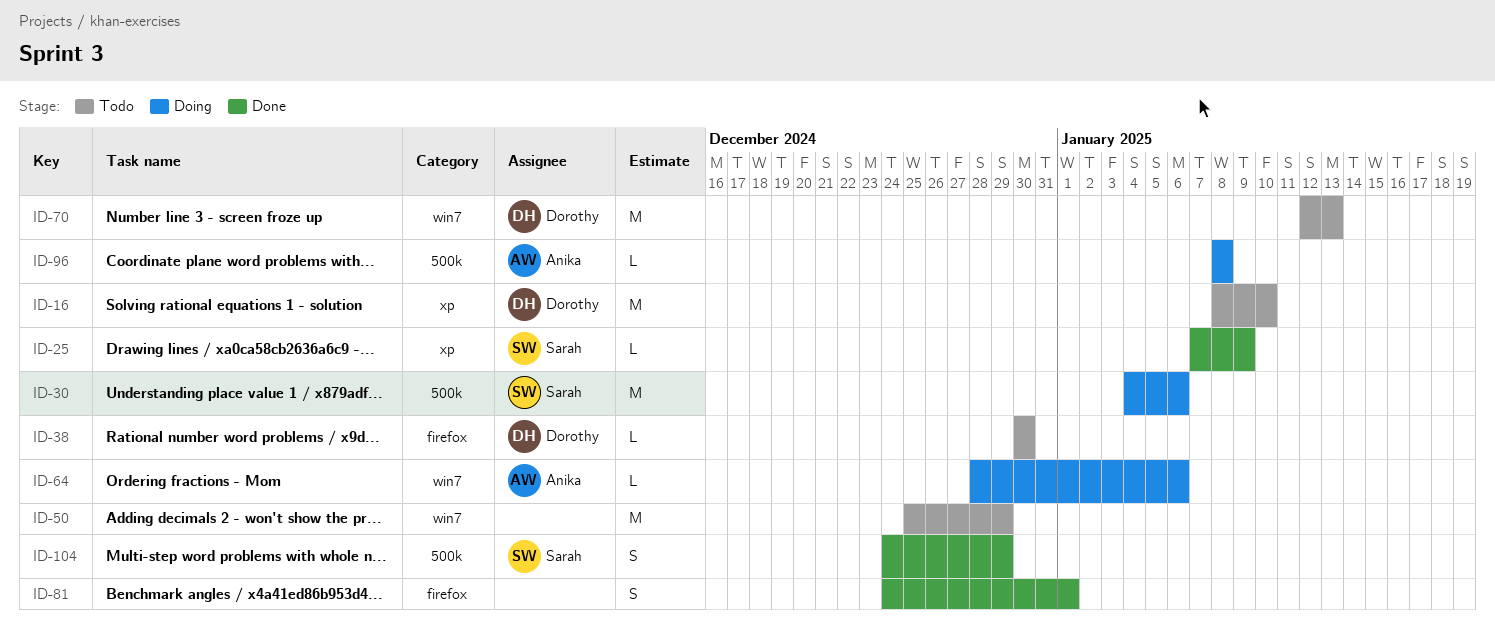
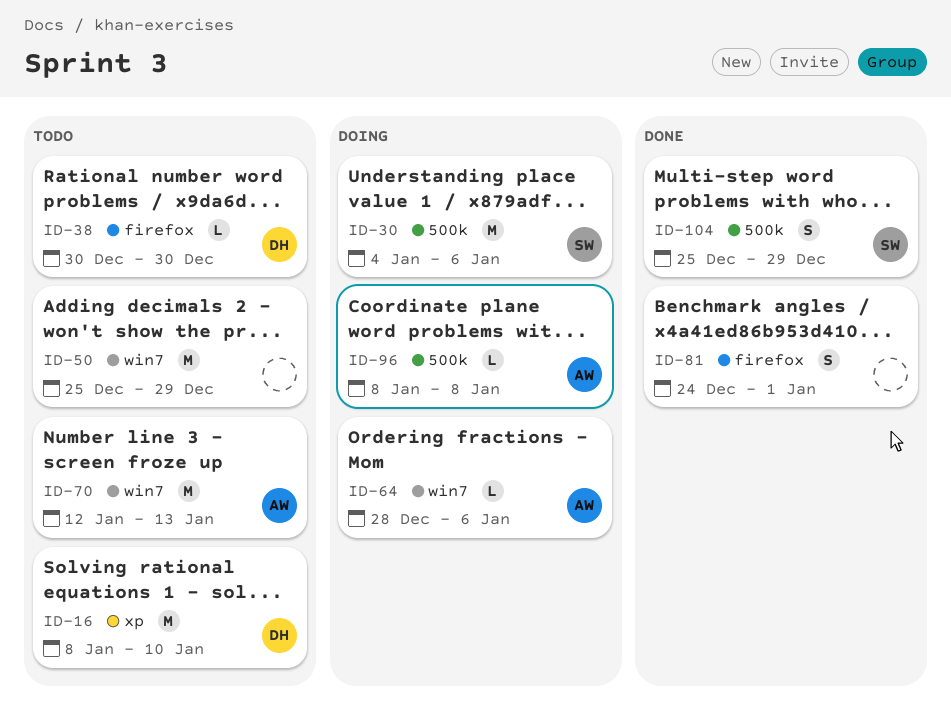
ID-25: present -> none
ID-70, owner: Dorothy -> Anika
ID-104, start: Dec 24 -> Dec 25

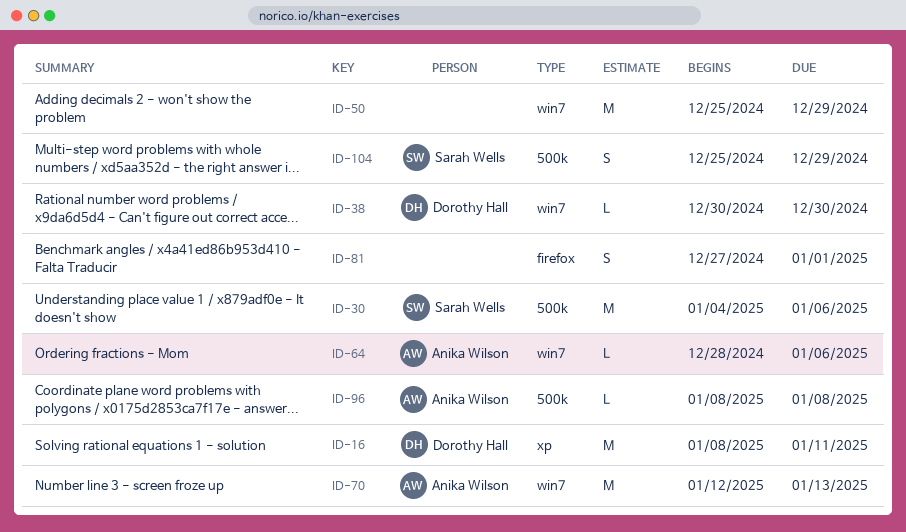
ID-16, due: Jan 10 -> Jan 11
ID-38, label: firefox -> win7
ID-81, start: Dec 24 -> Dec 27

